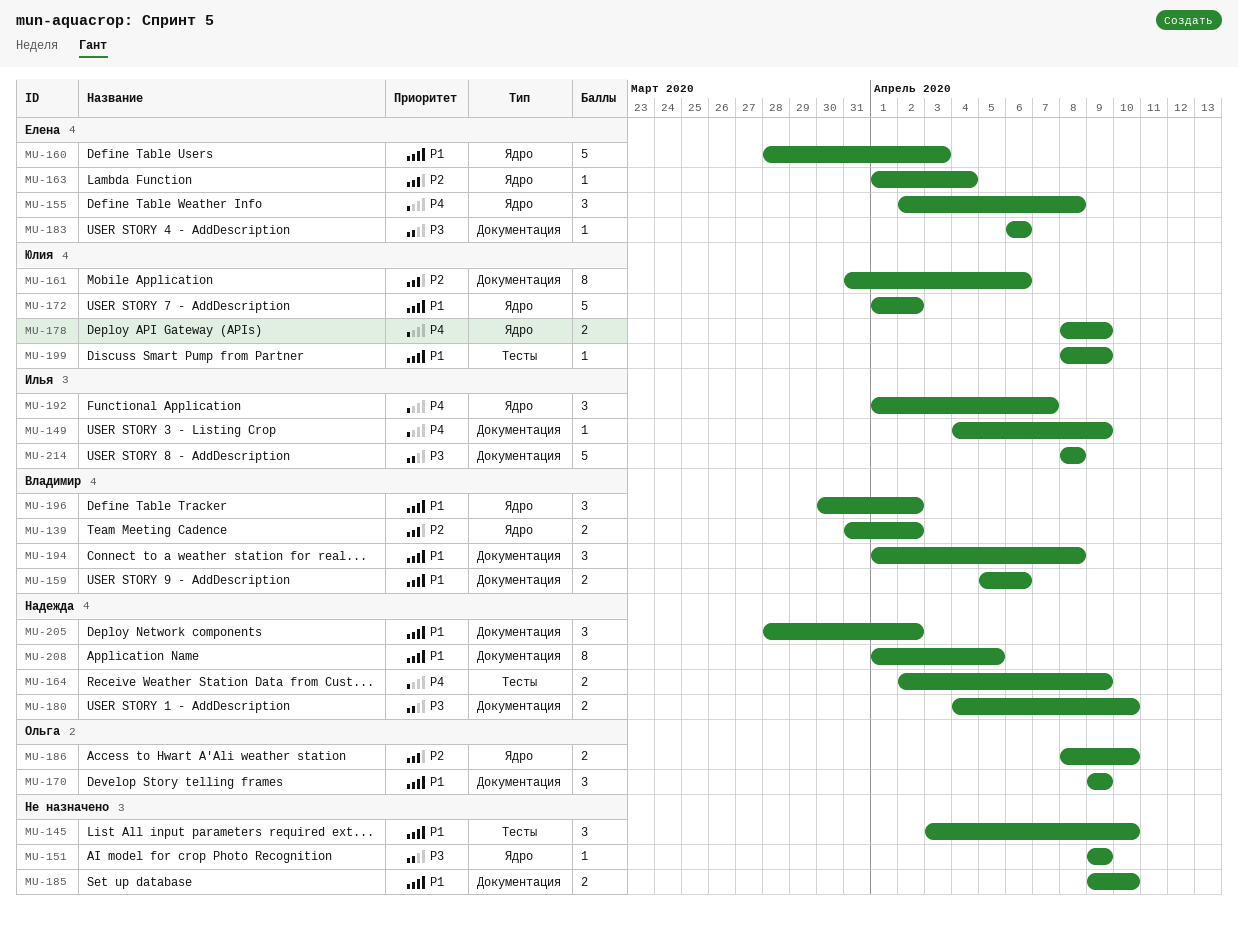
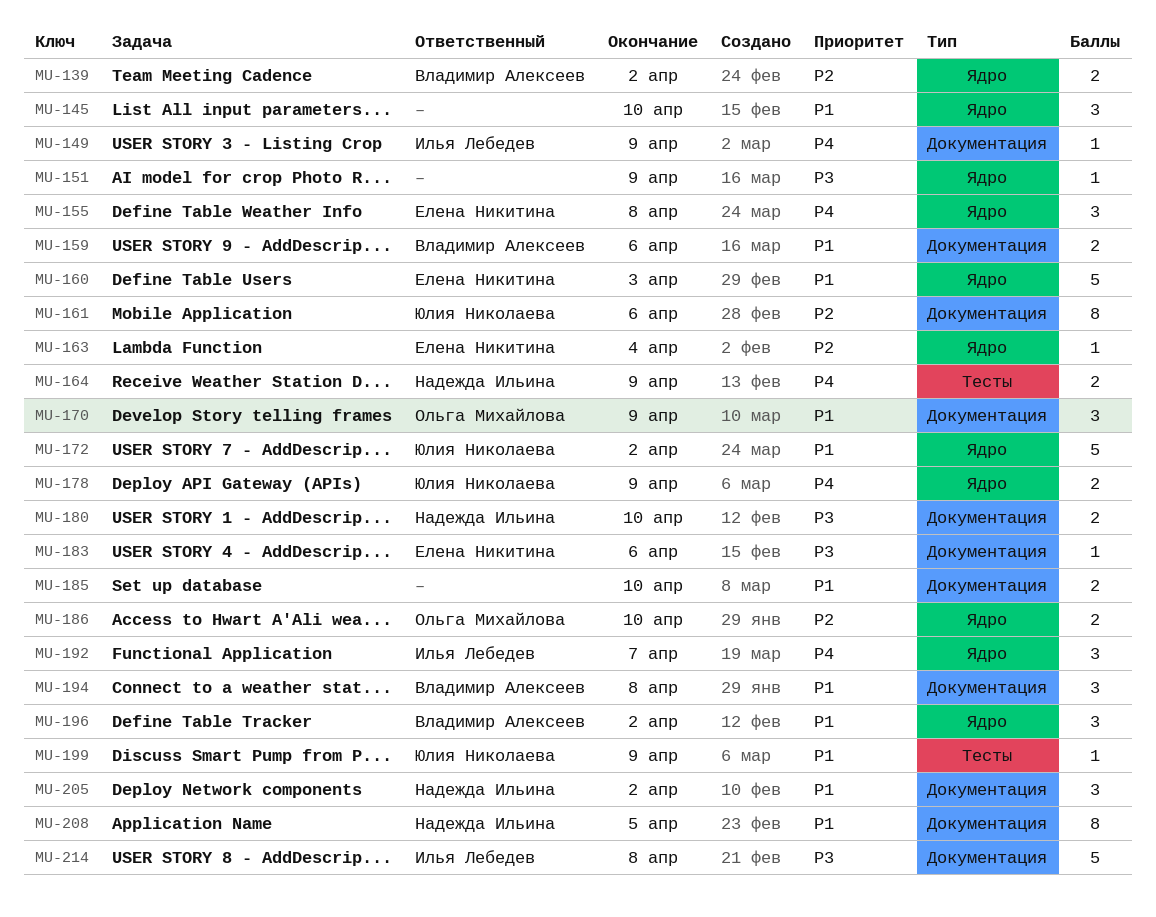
MU-145, label: Тесты -> Ядро

